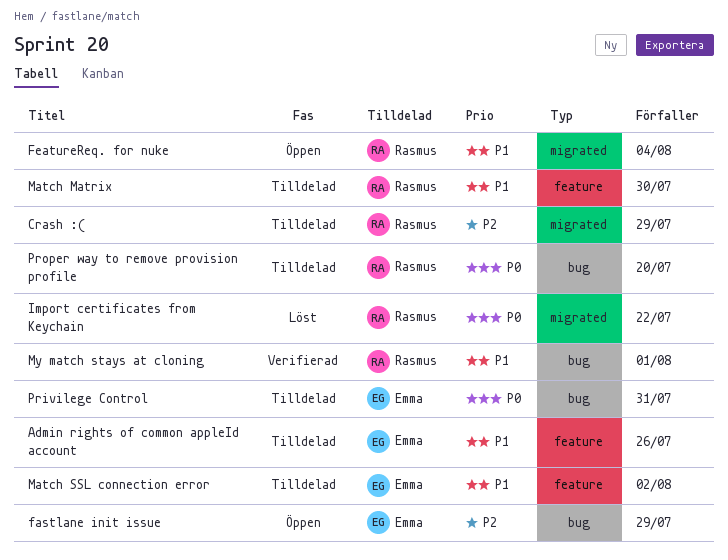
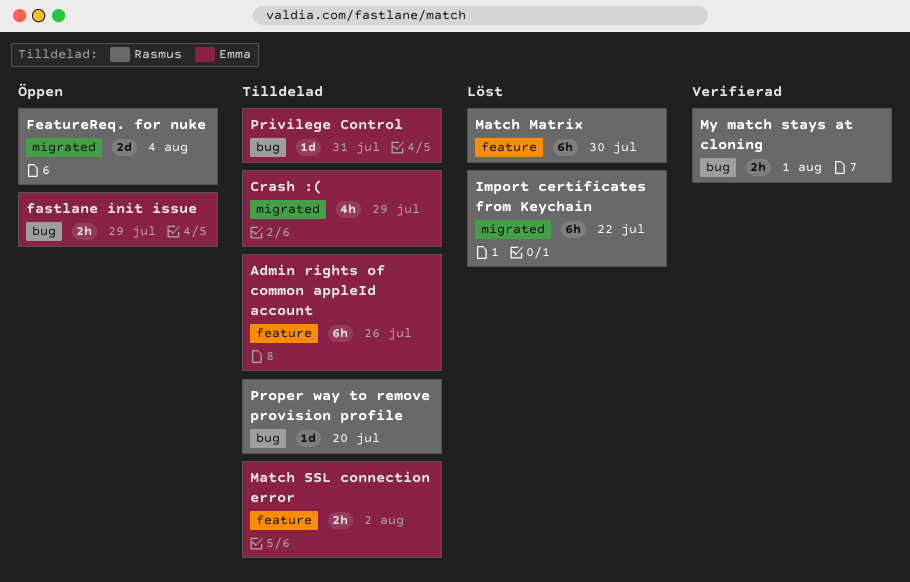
Crash :(, owner: Rasmus -> Emma
Match Matrix, status: Tilldelad -> Löst

